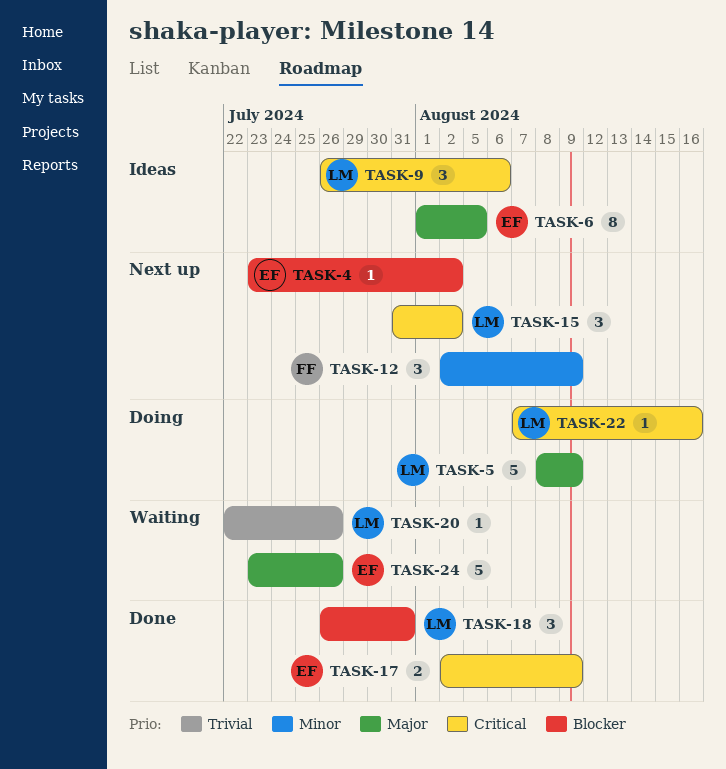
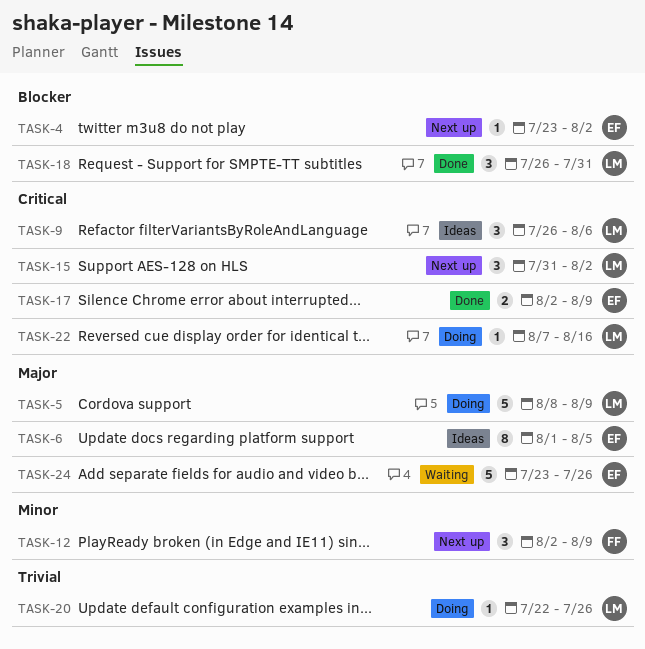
TASK-20, status: Waiting -> Doing

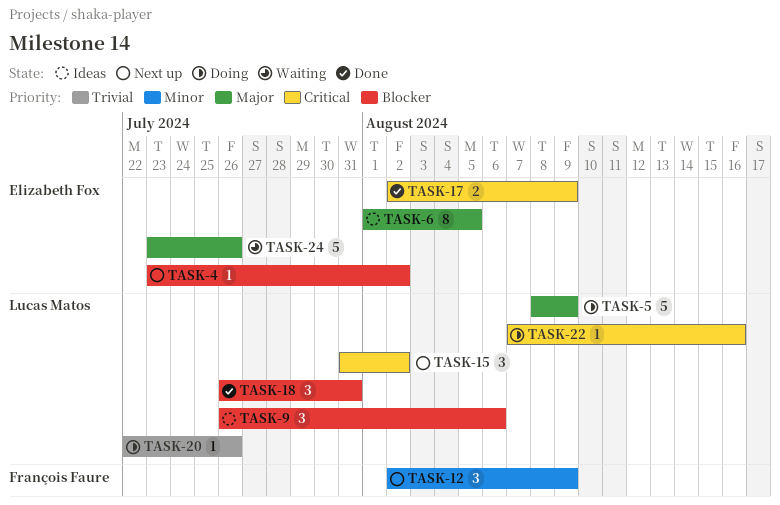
TASK-9, priority: Critical -> Blocker

